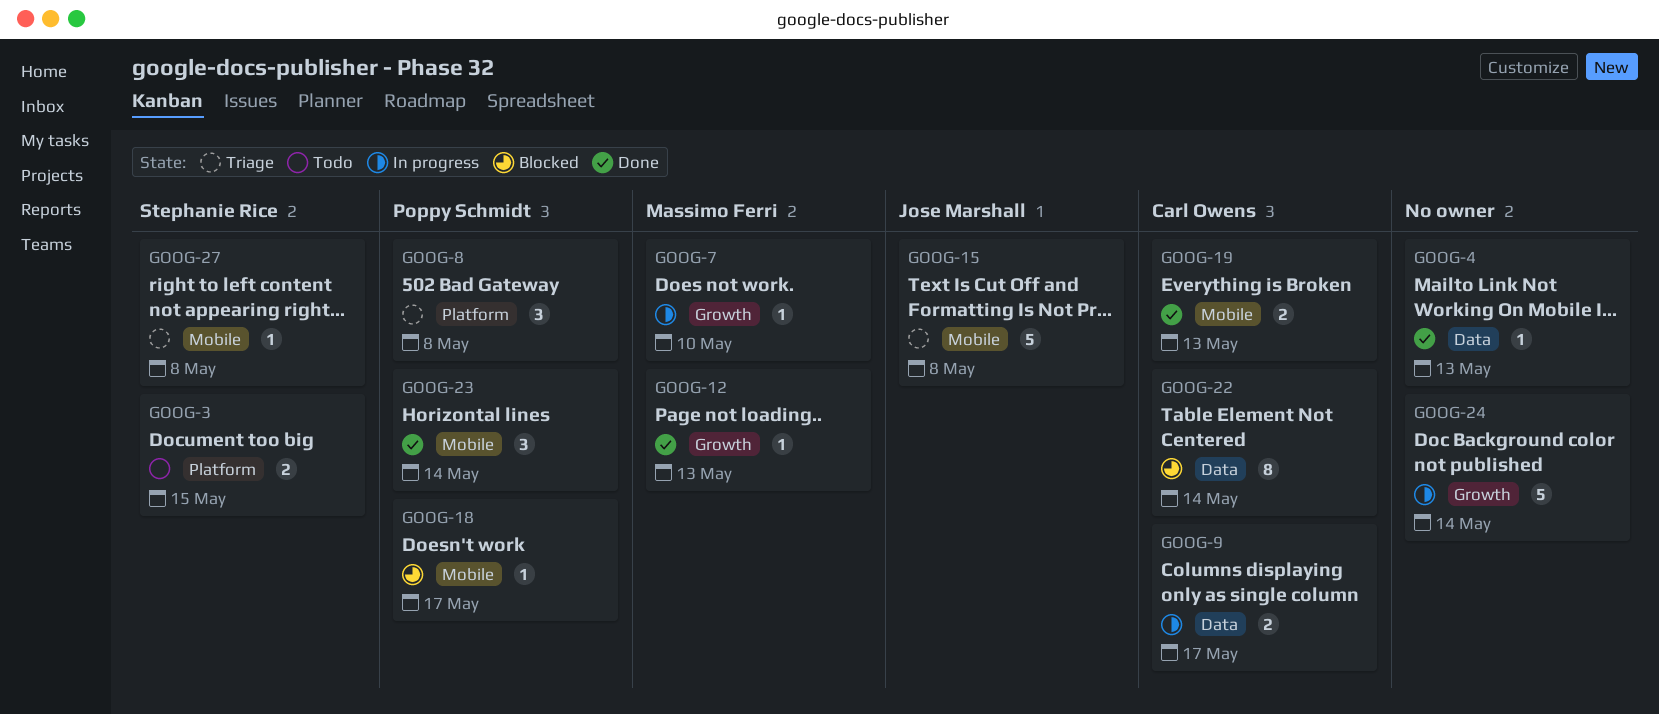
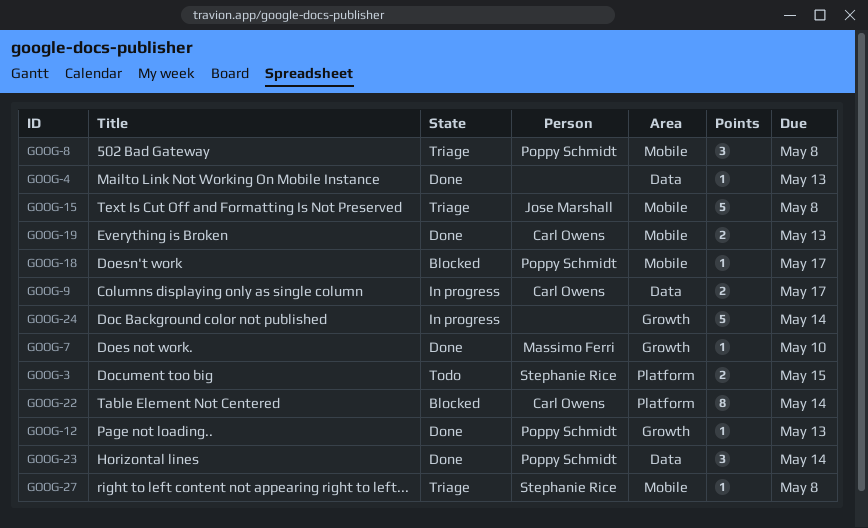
GOOG-7, status: In progress -> Done
GOOG-8, label: Platform -> Mobile
GOOG-12, owner: Massimo Ferri -> Poppy Schmidt
GOOG-22, label: Data -> Platform
GOOG-23, label: Mobile -> Data

